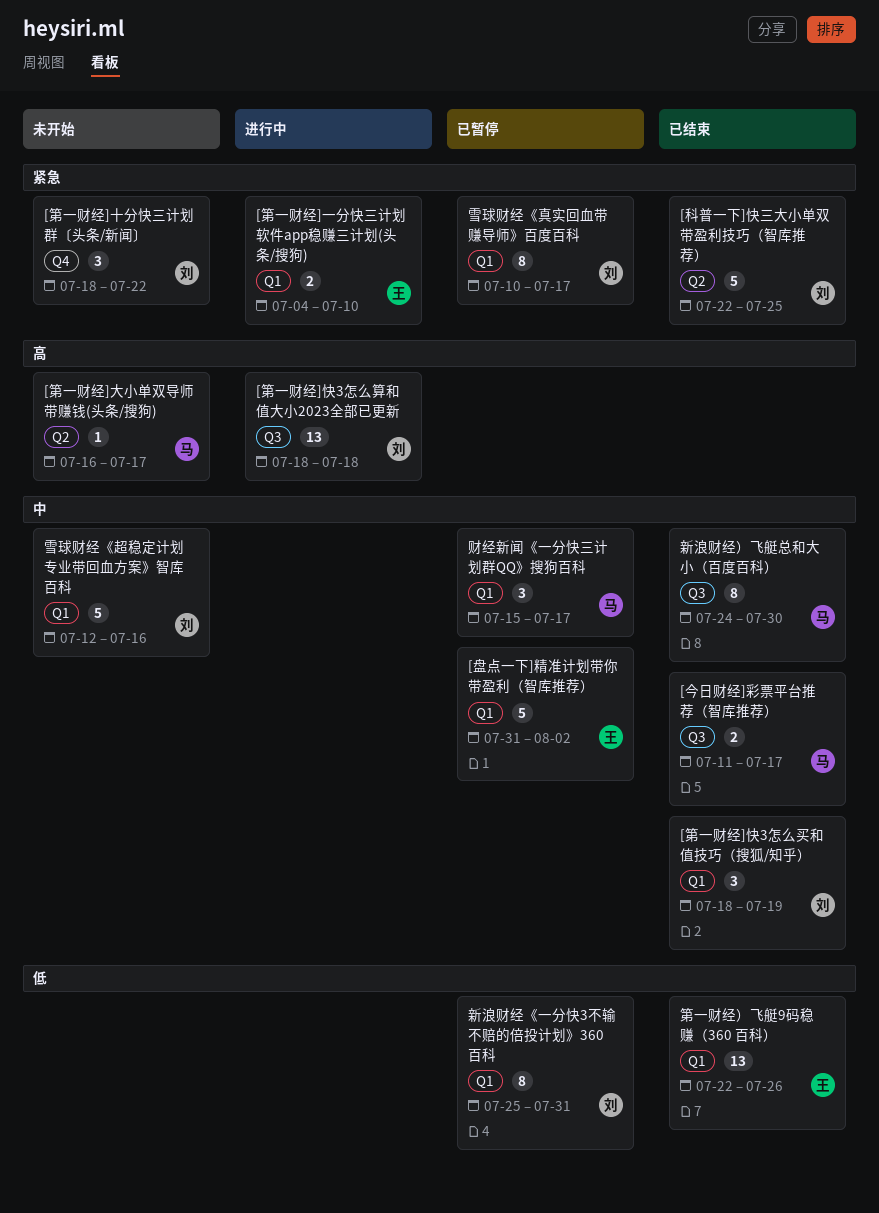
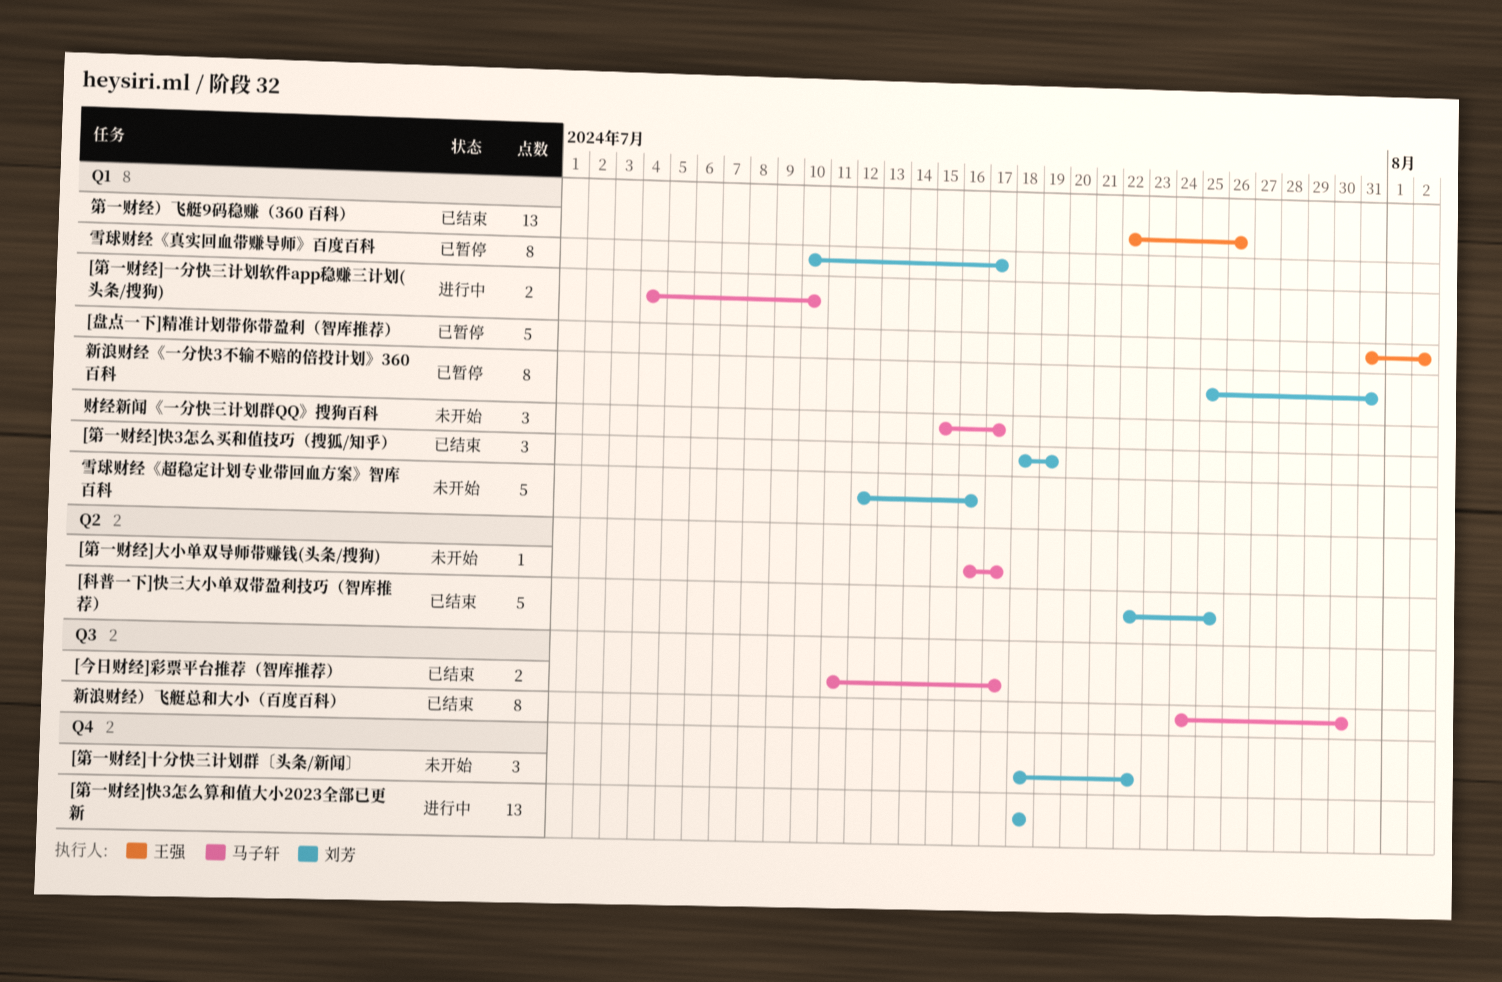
[第一财经]一分快三计划软件app稳赚三计划(头条/搜狗), owner: 王强 -> 马子轩
[第一财经]快3怎么算和值大小2023全部已更新, label: Q3 -> Q4
财经新闻《一分快三计划群QQ》搜狗百科, status: 已暂停 -> 未开始

